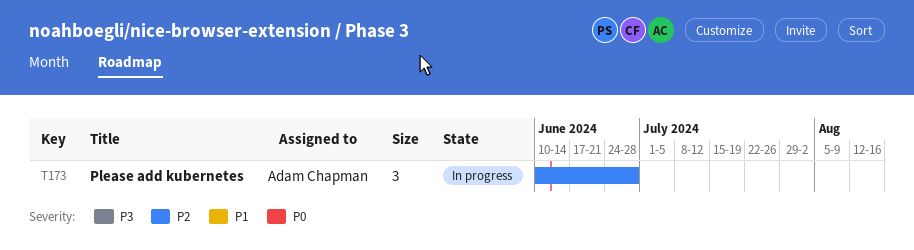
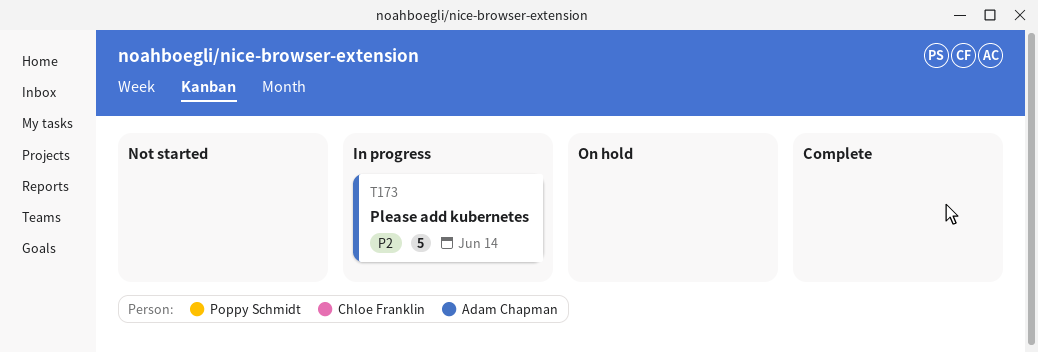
T173, estimate: 3 -> 5
T173, due: Jun 28 -> Jun 14

